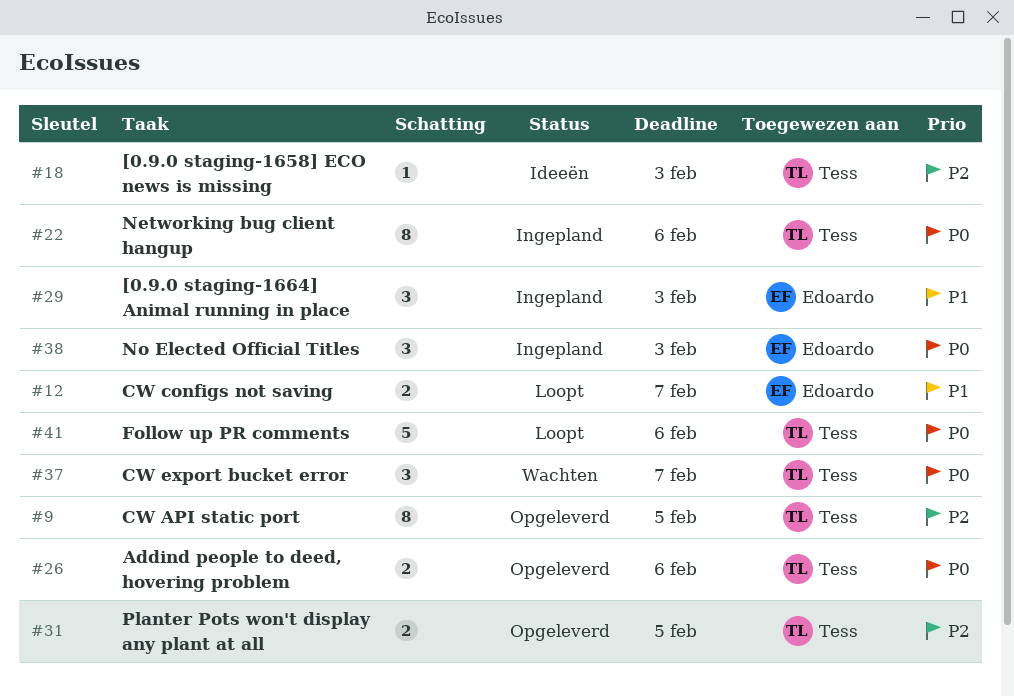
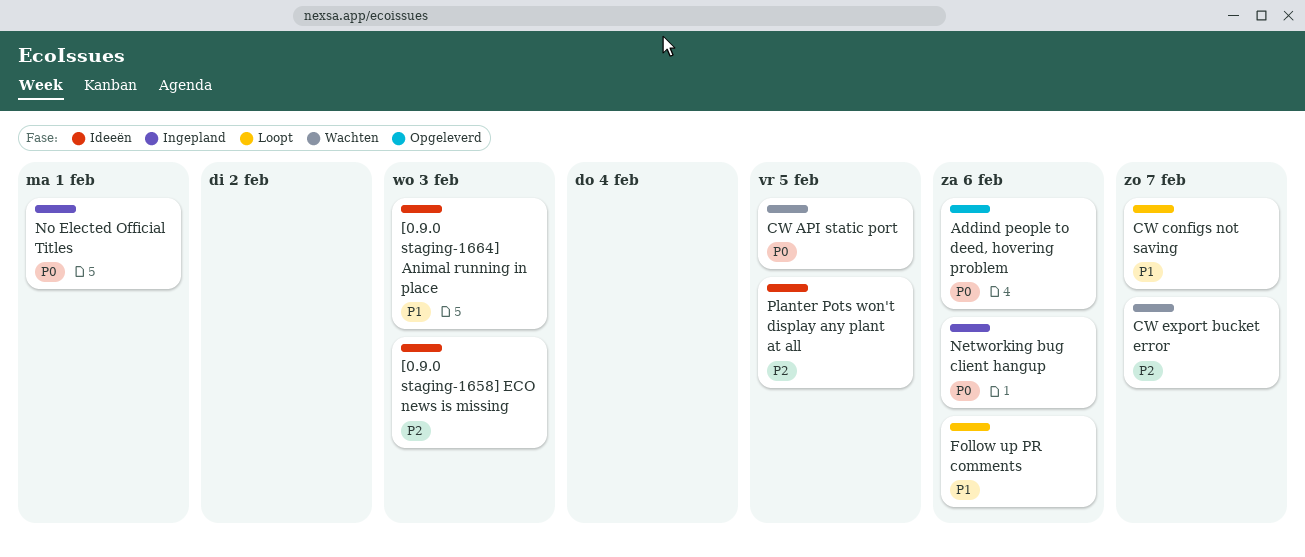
[0.9.0 staging-1664] Animal running in place, status: Ingepland -> Ideeën
CW API static port, status: Opgeleverd -> Wachten
CW API static port, priority: P2 -> P0
CW export bucket error, priority: P0 -> P2
Follow up PR comments, priority: P0 -> P1
No Elected Official Titles, due: Feb 3 -> Feb 1
Planter Pots won't display any plant at all, status: Opgeleverd -> Ideeën

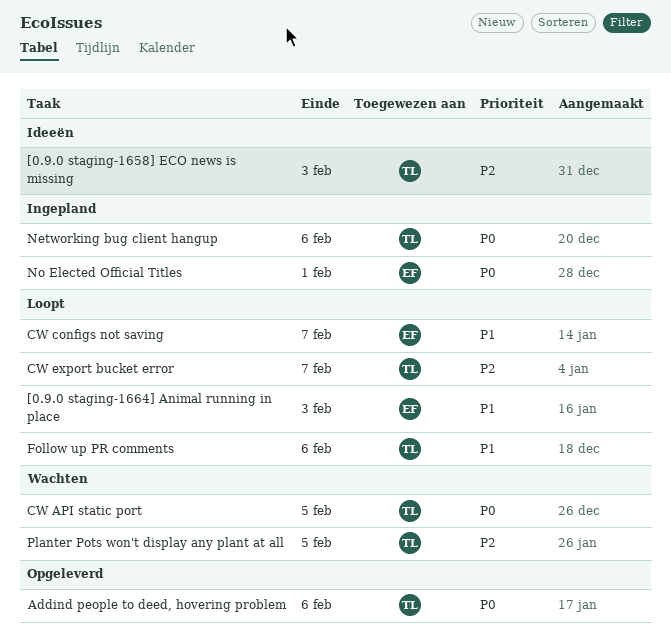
[0.9.0 staging-1664] Animal running in place, status: Ideeën -> Loopt
CW export bucket error, status: Wachten -> Loopt
Planter Pots won't display any plant at all, status: Ideeën -> Wachten

